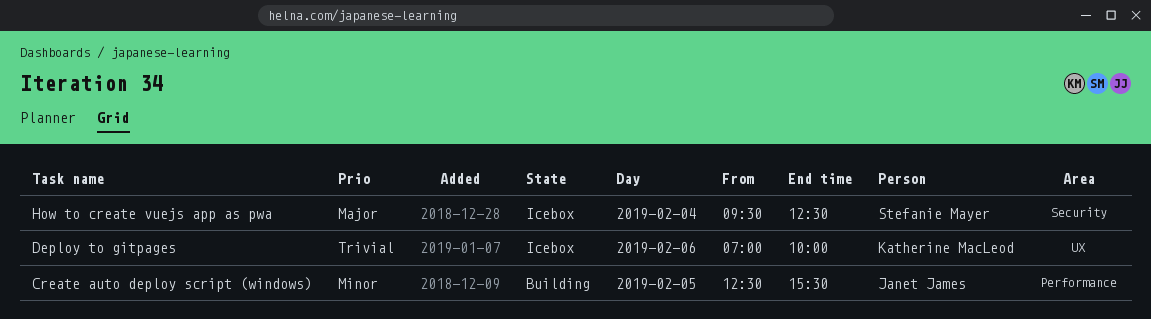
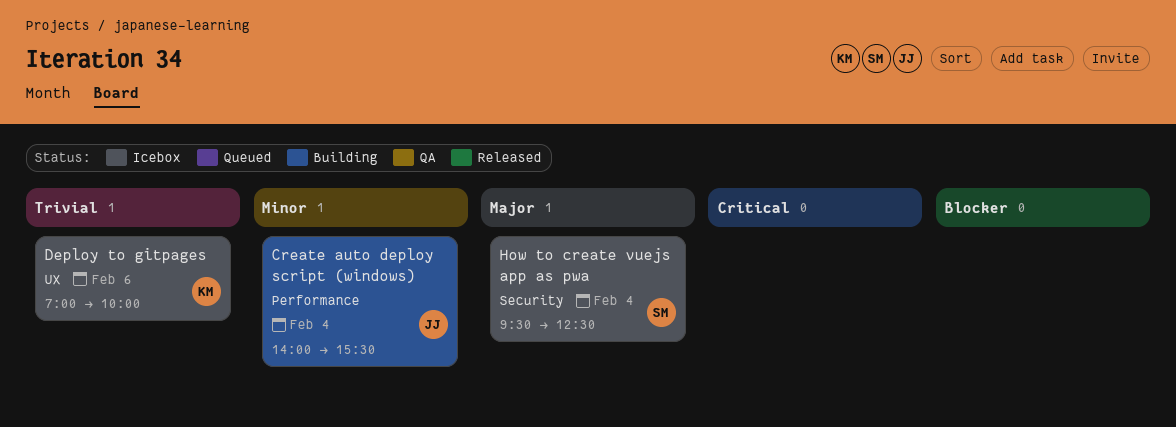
Create auto deploy script (windows), day: Feb 5 -> Feb 4
Create auto deploy script (windows), begins: 12:30 -> 14:00

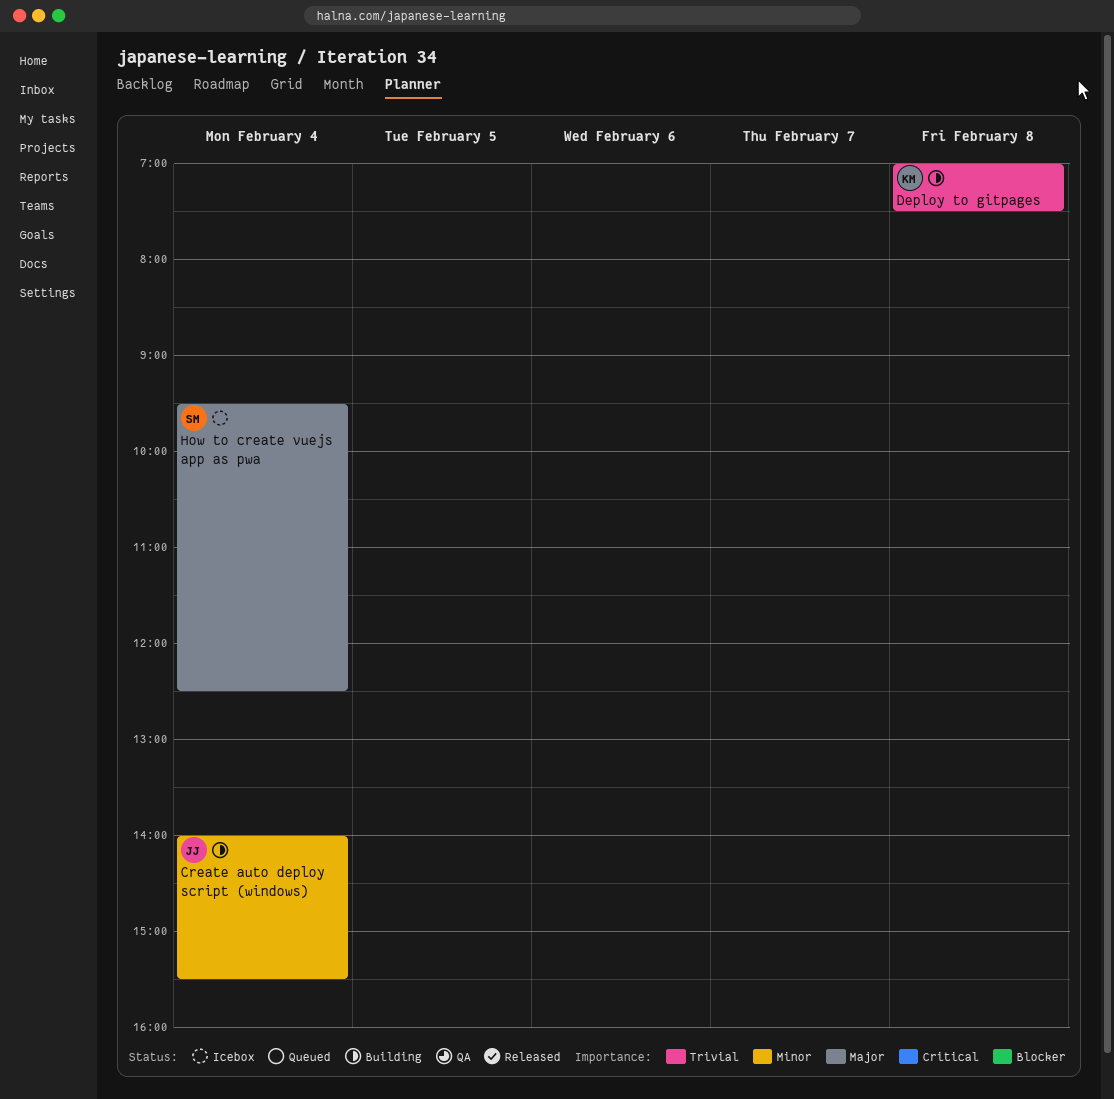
Deploy to gitpages, status: Icebox -> Building
Deploy to gitpages, day: Feb 6 -> Feb 8
Deploy to gitpages, ends: 10:00 -> 07:30

